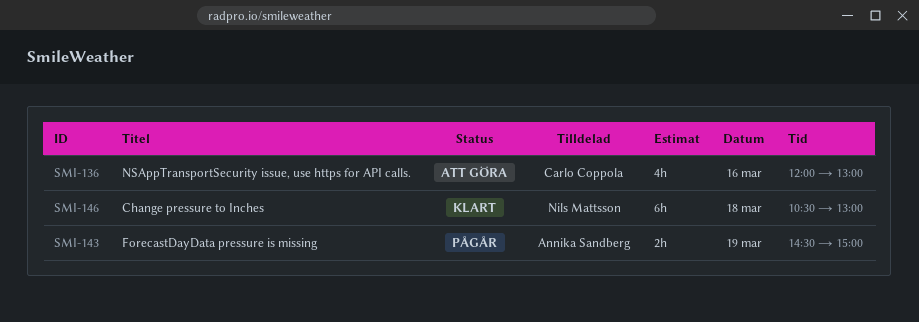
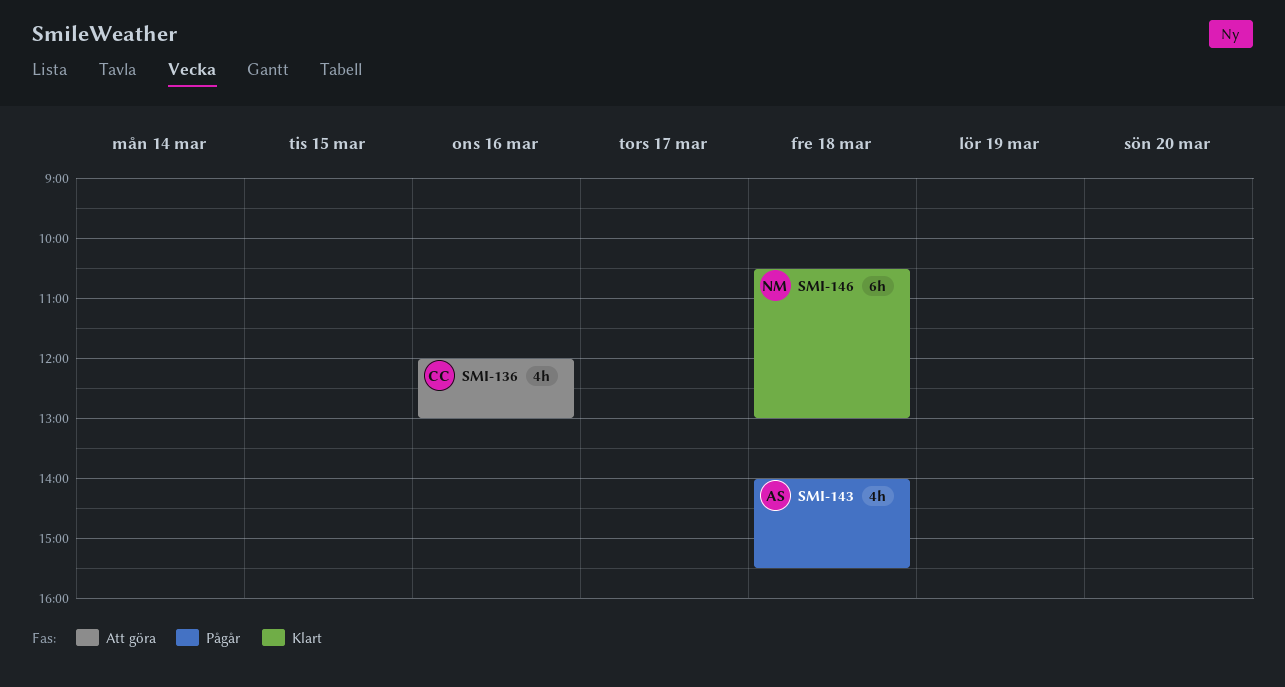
SMI-143, estimate: 2h -> 4h
SMI-143, day: Mar 19 -> Mar 18
SMI-143, begins: 14:30 -> 14:00
SMI-143, ends: 15:00 -> 15:30

